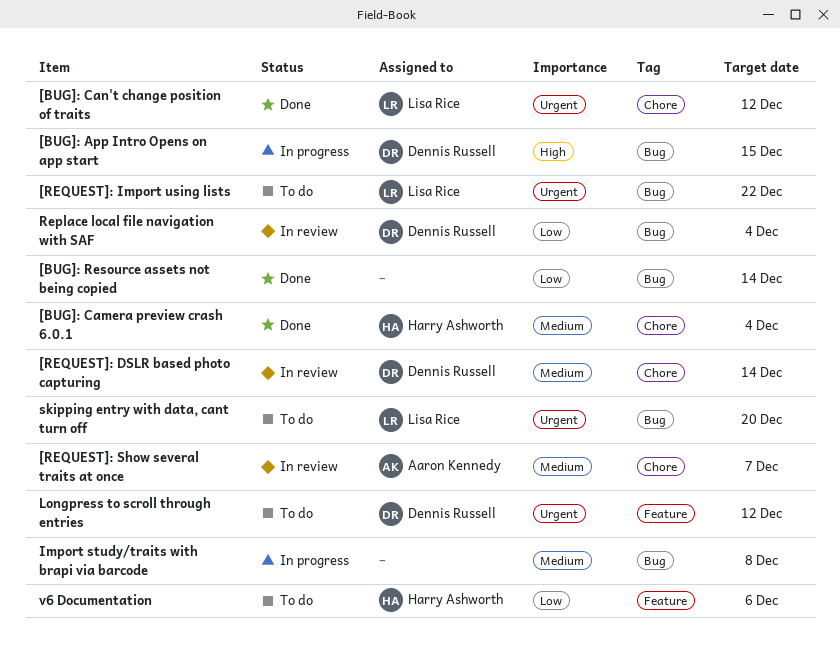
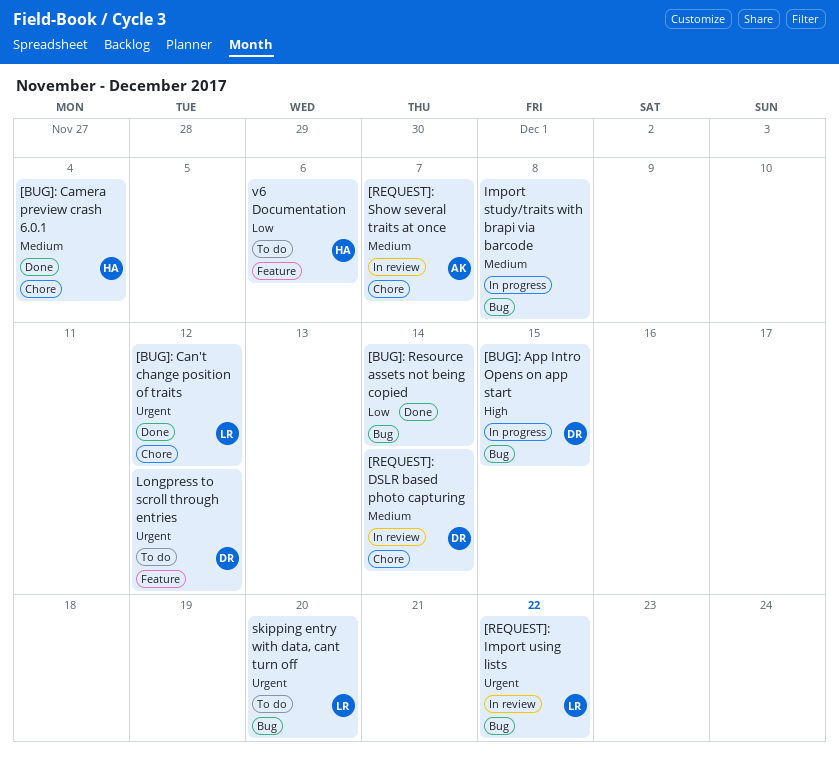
[REQUEST]: Import using lists, status: To do -> In review
Replace local file navigation with SAF: present -> none

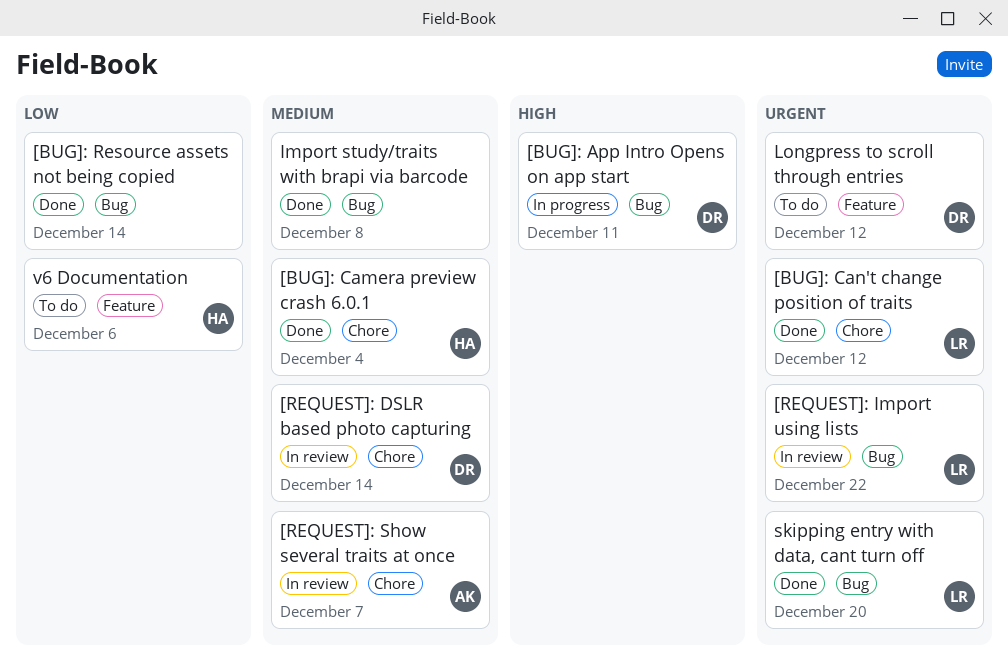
[BUG]: App Intro Opens on app start, due: Dec 15 -> Dec 11
Import study/traits with brapi via barcode, status: In progress -> Done
skipping entry with data, cant turn off, status: To do -> Done

